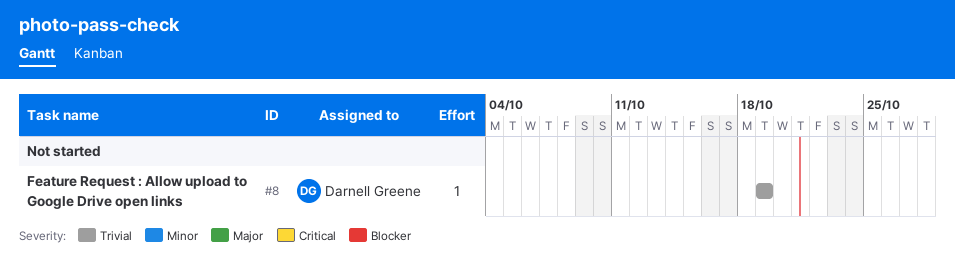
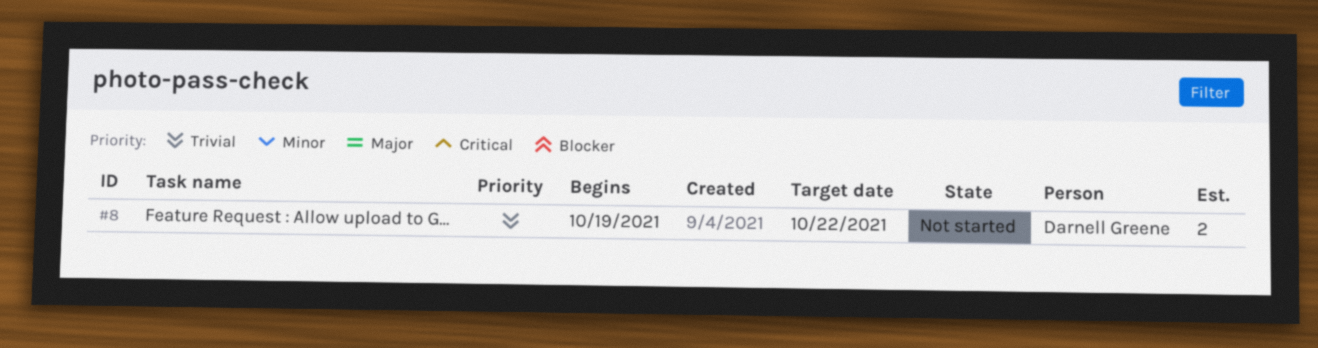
#8, estimate: 1 -> 2
#8, due: Oct 19 -> Oct 22

